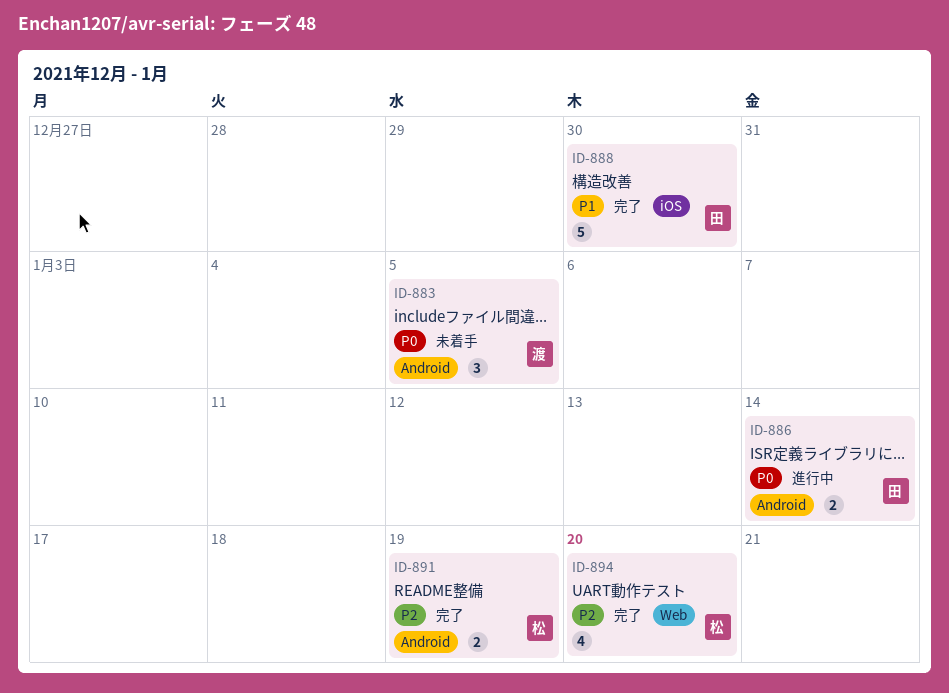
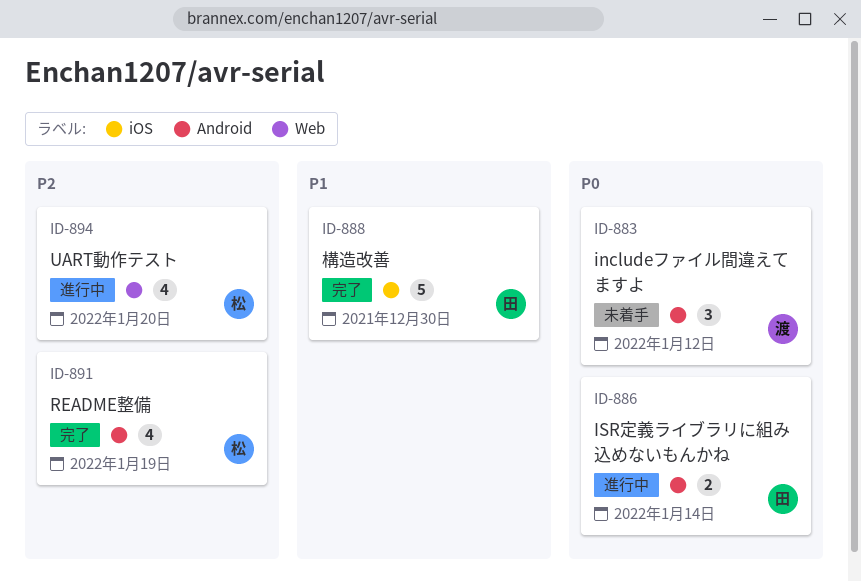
ID-883, due: Jan 5 -> Jan 12
ID-891, estimate: 2 -> 4
ID-894, status: 完了 -> 進行中

